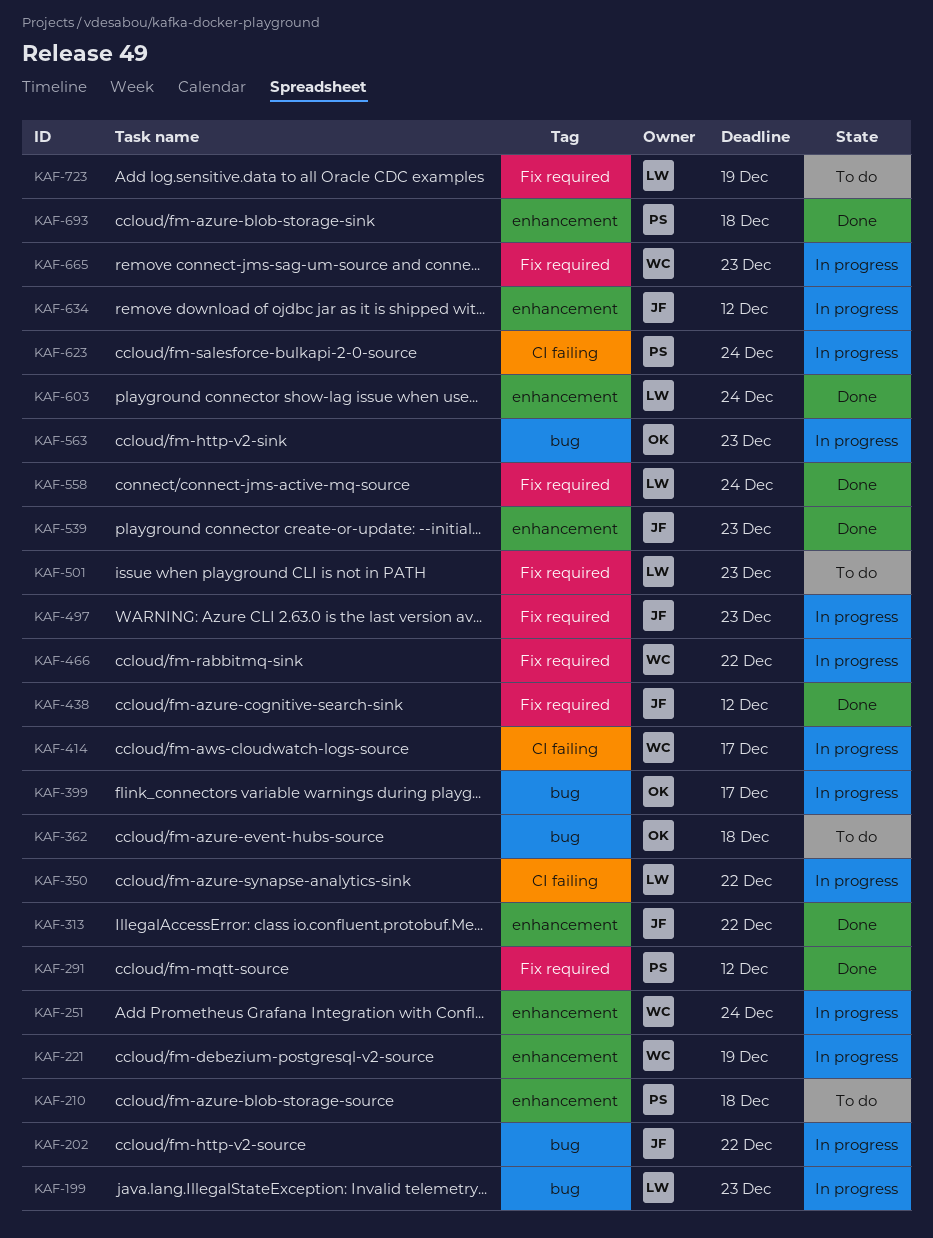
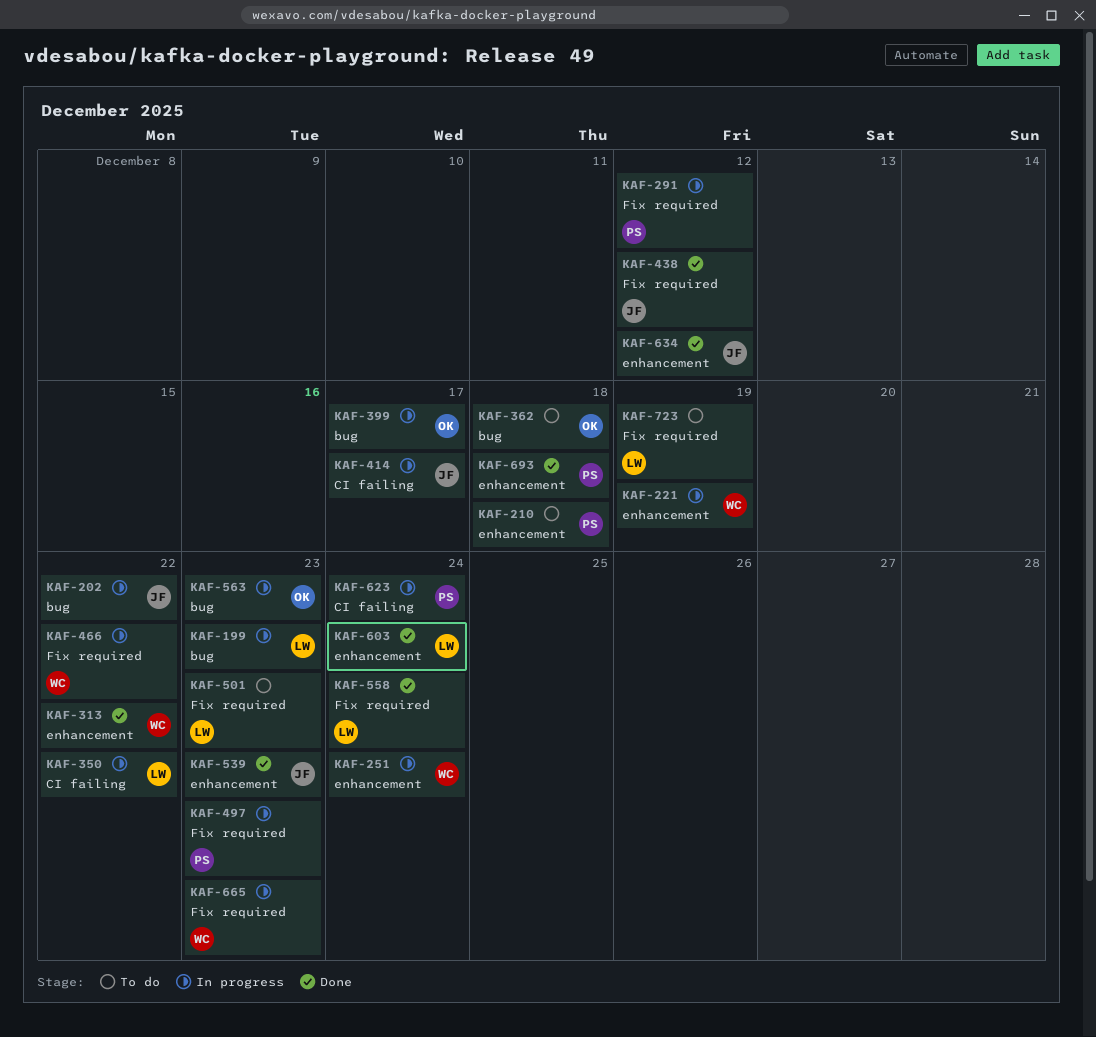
KAF-291, status: Done -> In progress
KAF-313, owner: JF -> WC
KAF-414, owner: WC -> JF
KAF-497, owner: JF -> PS
KAF-634, status: In progress -> Done

